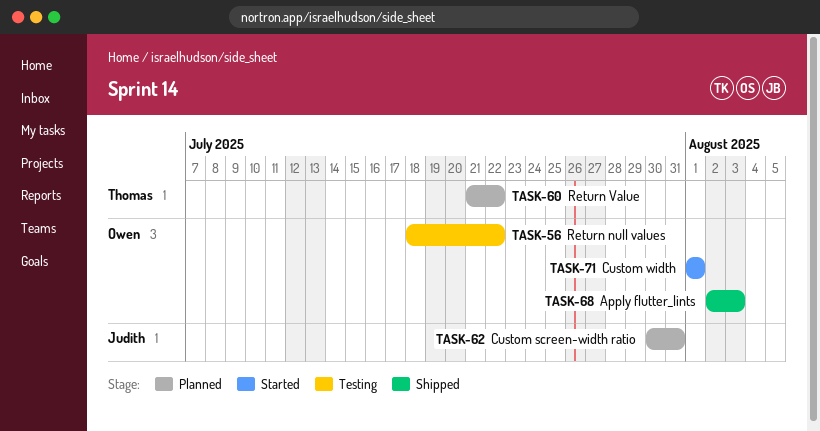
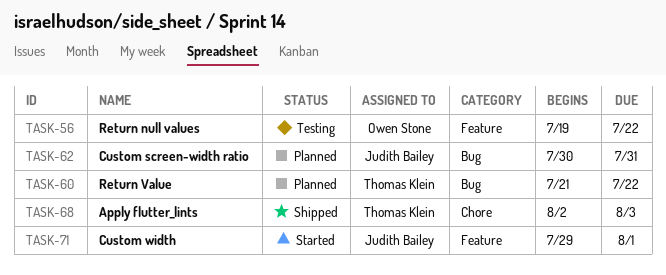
TASK-56, start: Jul 18 -> Jul 19
TASK-68, owner: Owen Stone -> Thomas Klein
TASK-71, owner: Owen Stone -> Judith Bailey
TASK-71, start: Aug 1 -> Jul 29

